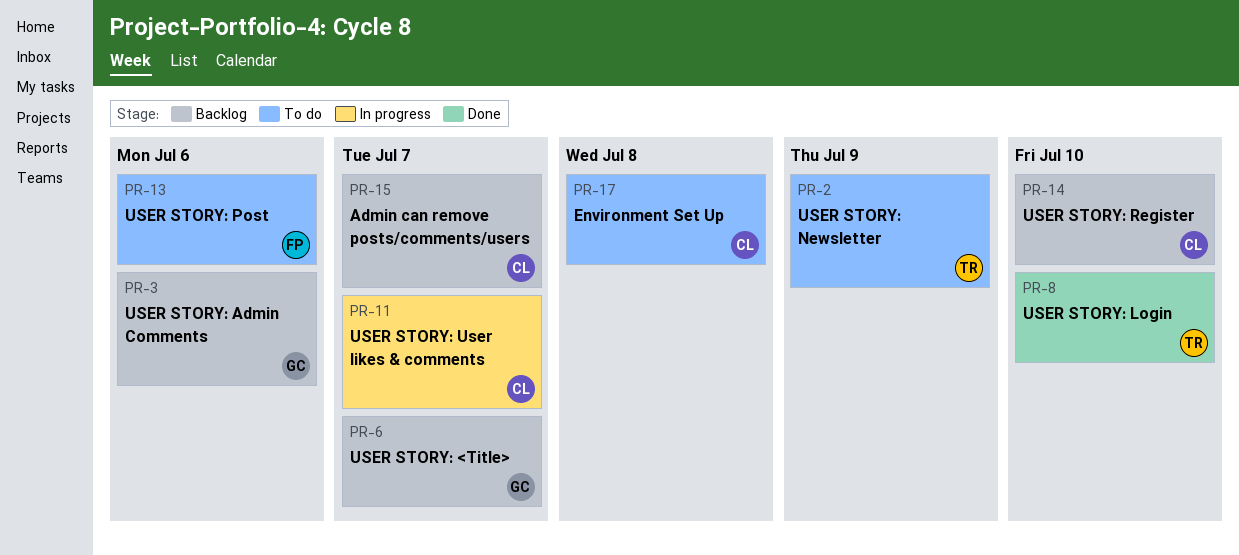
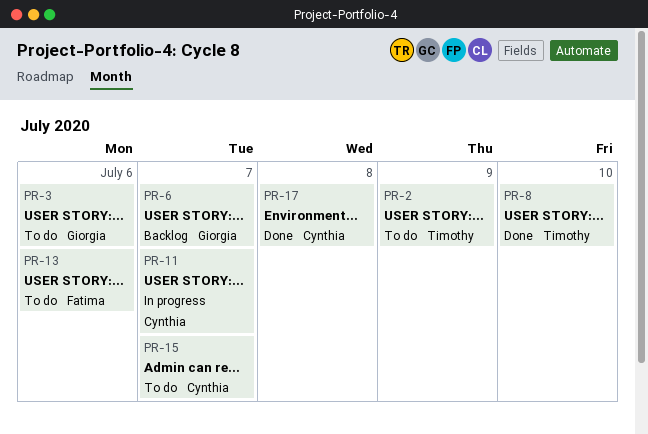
PR-3, status: Backlog -> To do
PR-14: present -> none
PR-15, status: Backlog -> To do
PR-17, status: To do -> Done

